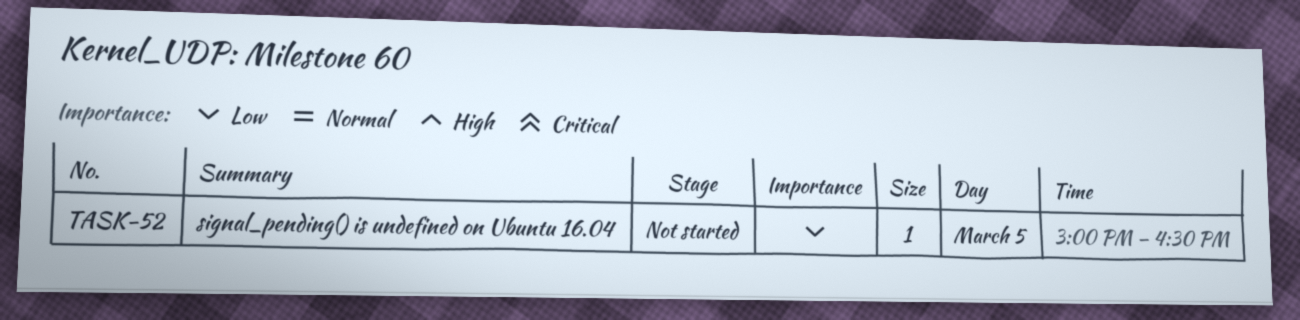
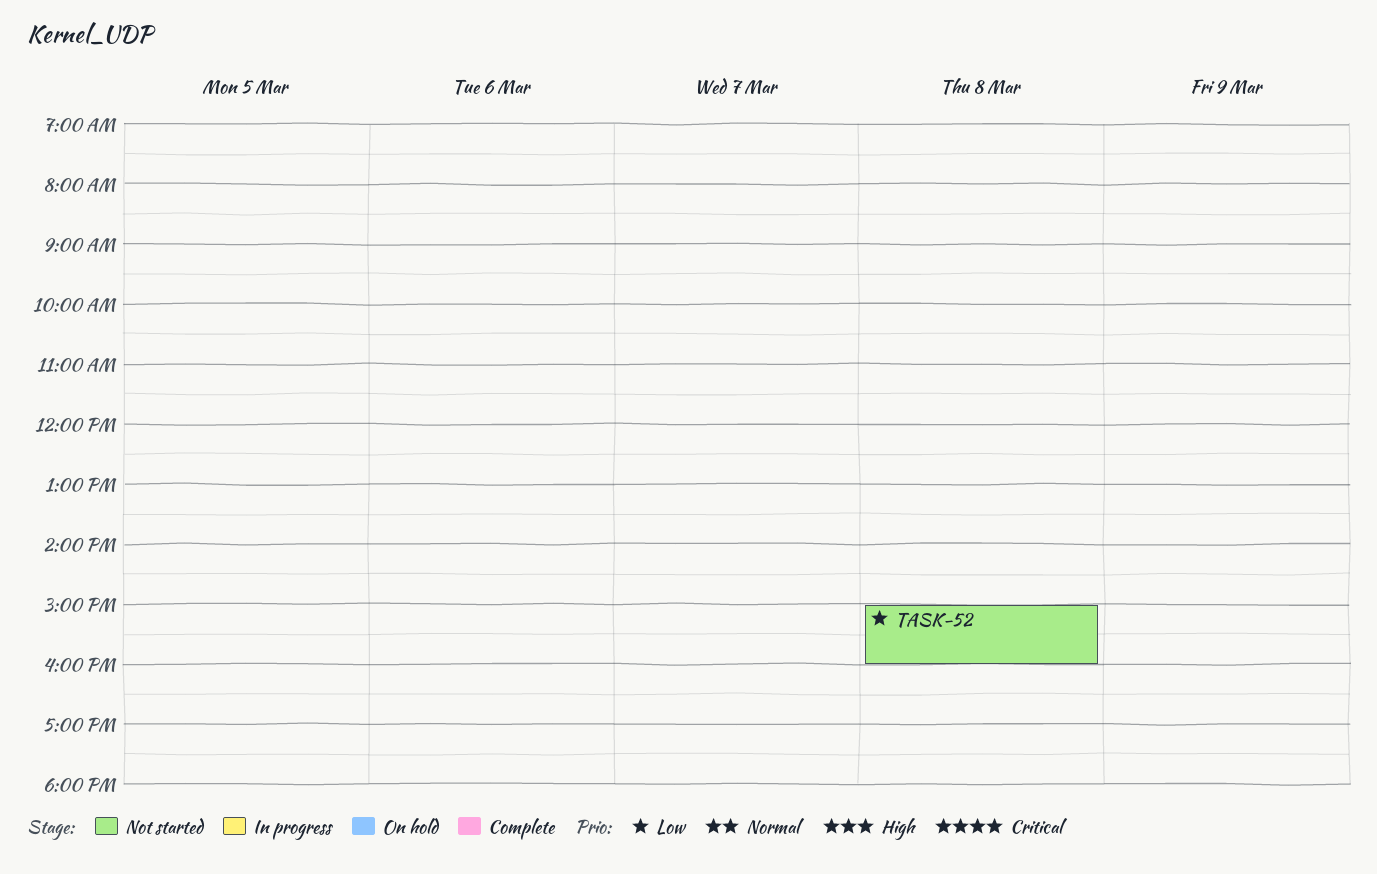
TASK-52, day: Mar 5 -> Mar 8
TASK-52, ends: 16:30 -> 16:00

